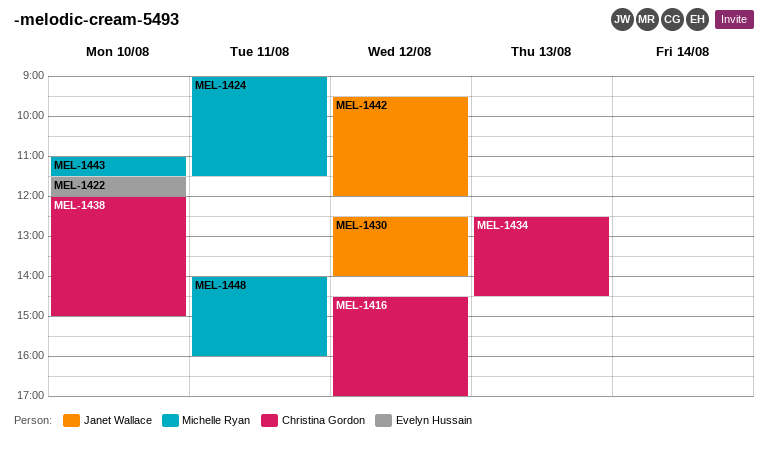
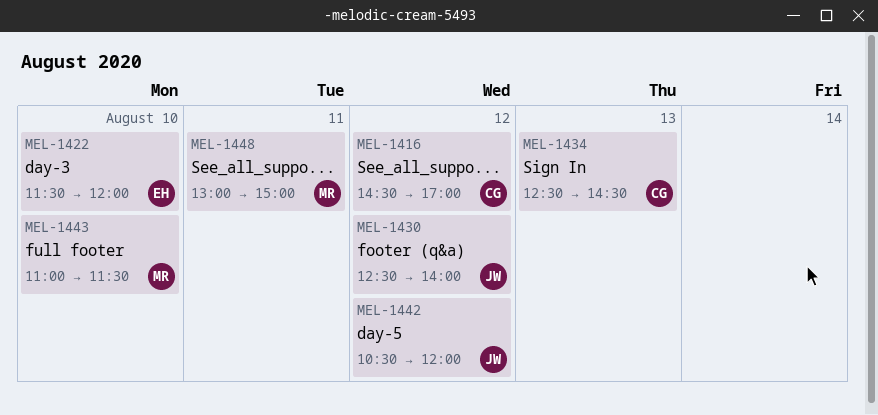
MEL-1424: present -> none
MEL-1438: present -> none
MEL-1442, begins: 09:30 -> 10:30
MEL-1448, begins: 14:00 -> 13:00
MEL-1448, ends: 16:00 -> 15:00

